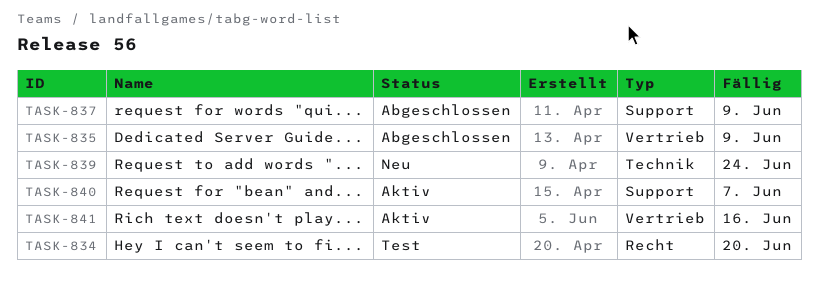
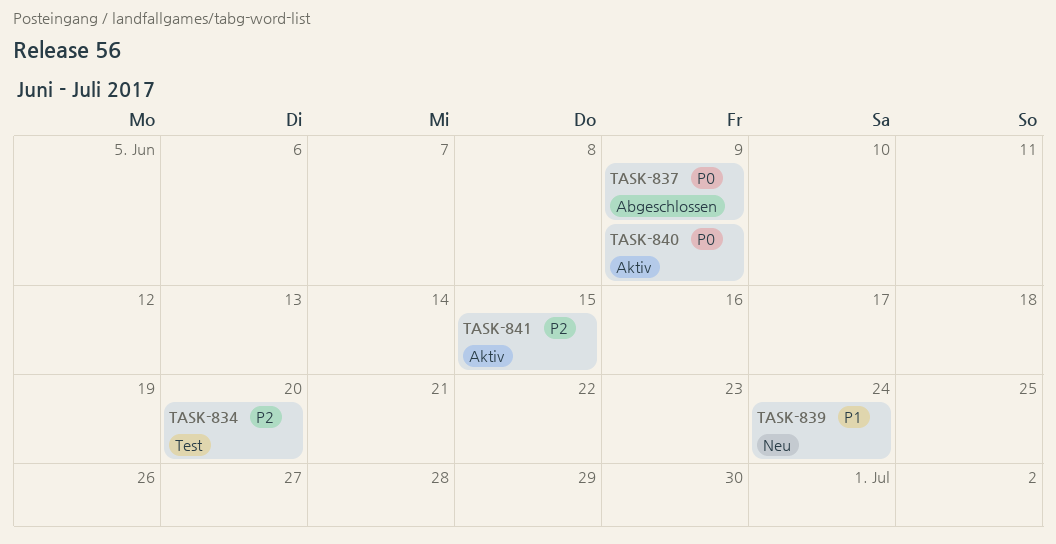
TASK-835: present -> none
TASK-840, due: Jun 7 -> Jun 9
TASK-841, due: Jun 16 -> Jun 15

